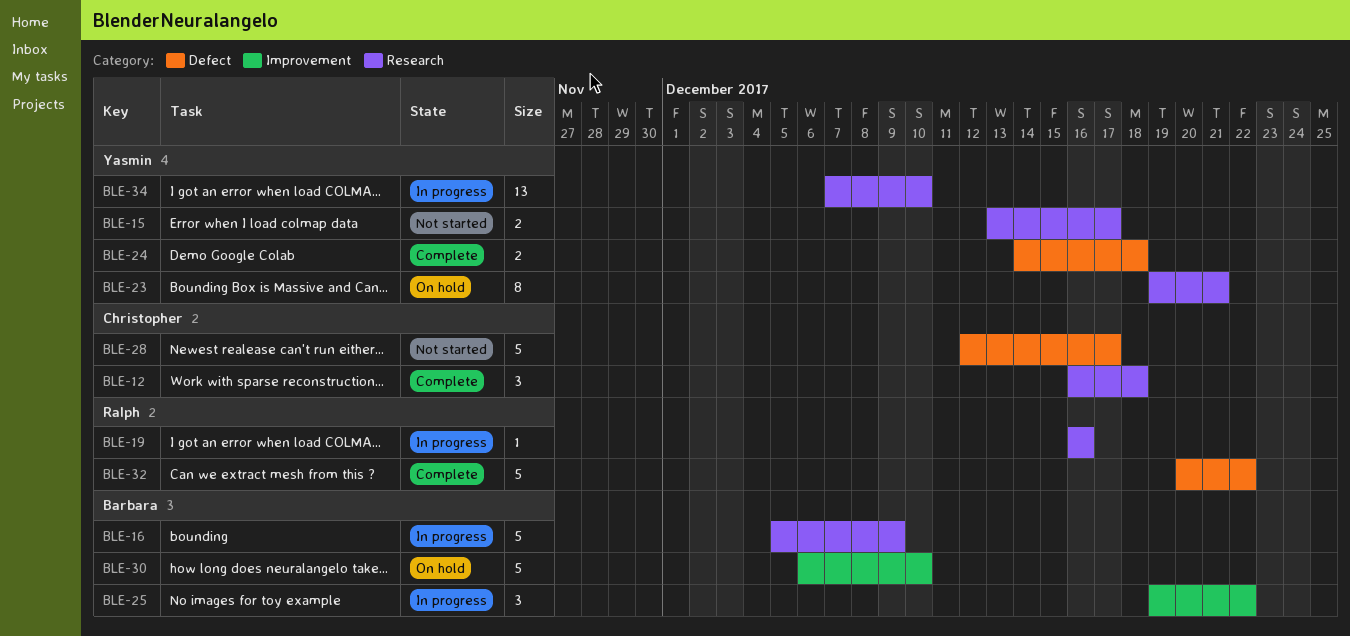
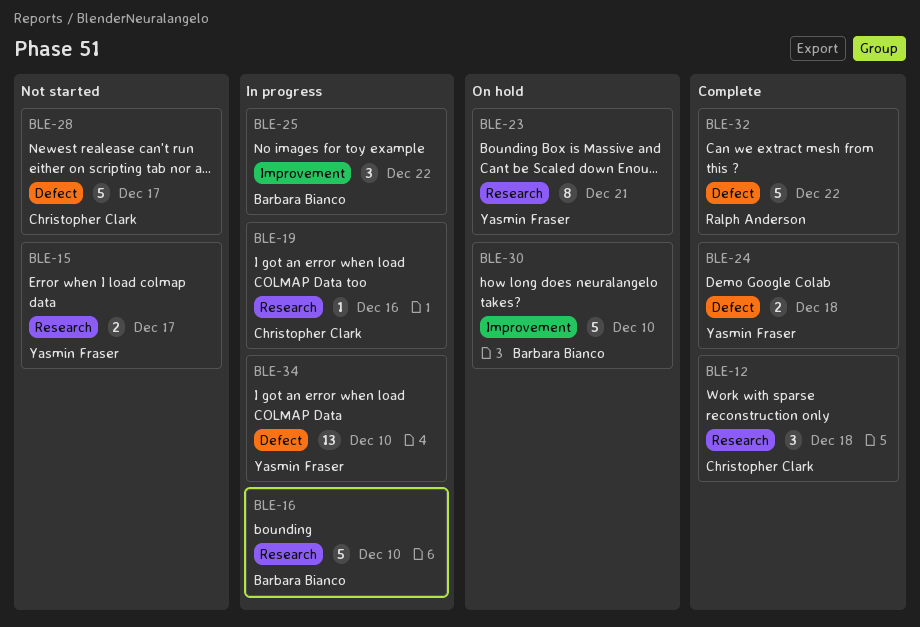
BLE-16, due: Dec 9 -> Dec 10
BLE-19, owner: Ralph Anderson -> Christopher Clark
BLE-34, label: Research -> Defect

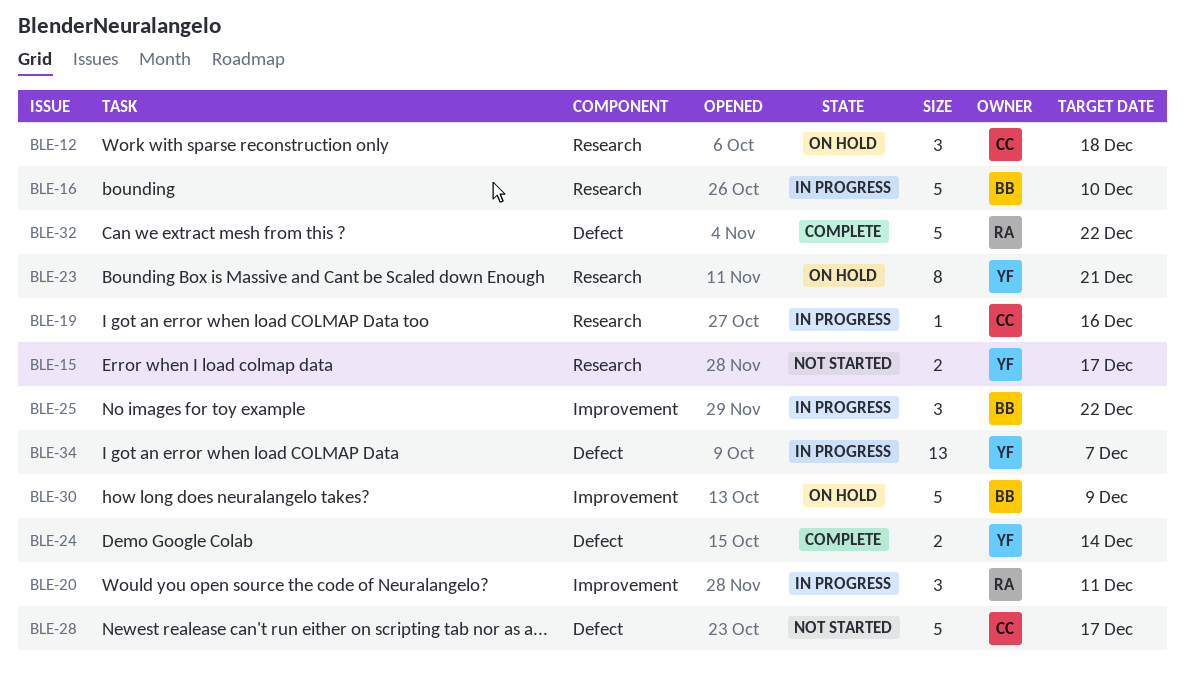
BLE-12, status: Complete -> On hold
BLE-20: none -> present
BLE-24, due: Dec 18 -> Dec 14
BLE-30, due: Dec 10 -> Dec 9
BLE-34, due: Dec 10 -> Dec 7

